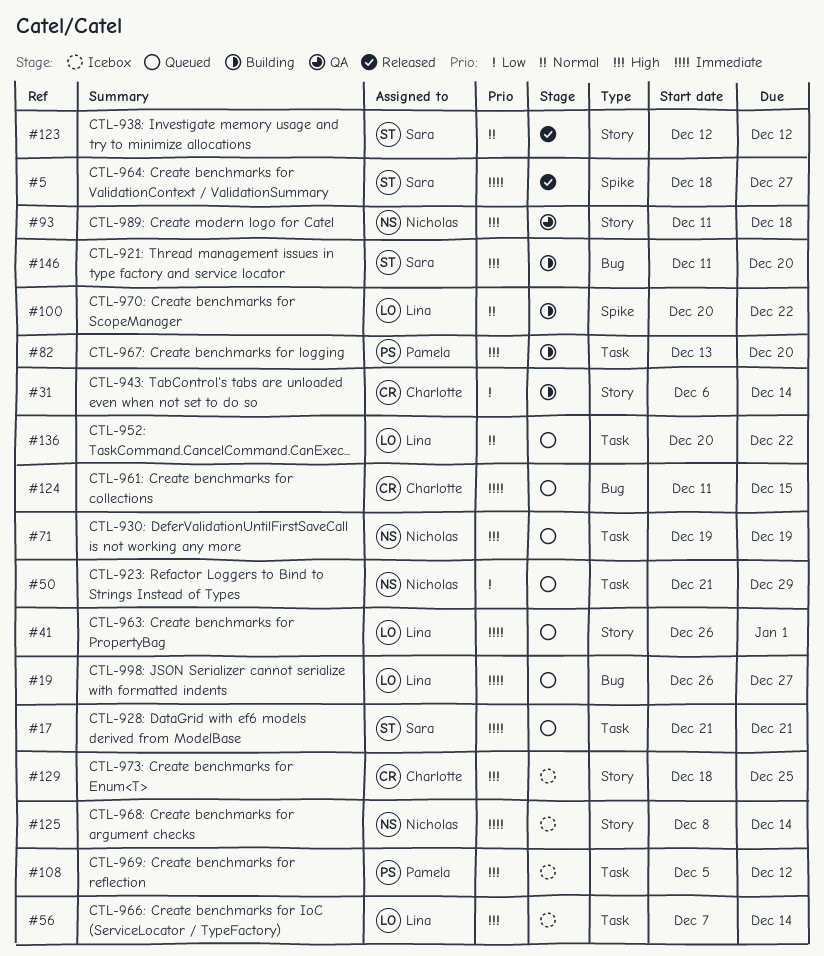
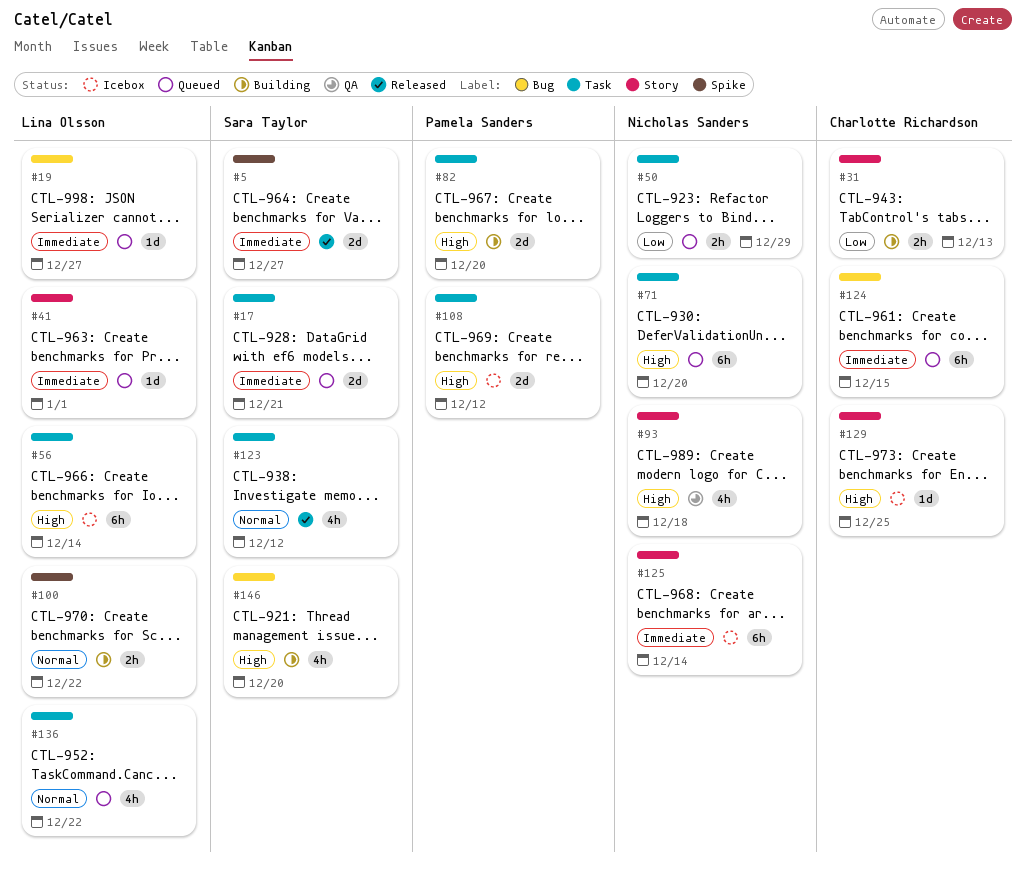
#31, due: Dec 14 -> Dec 13
#71, due: Dec 19 -> Dec 20
#123, label: Story -> Task

